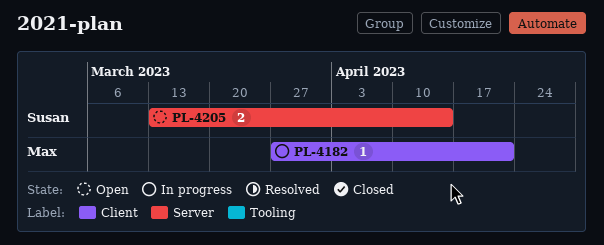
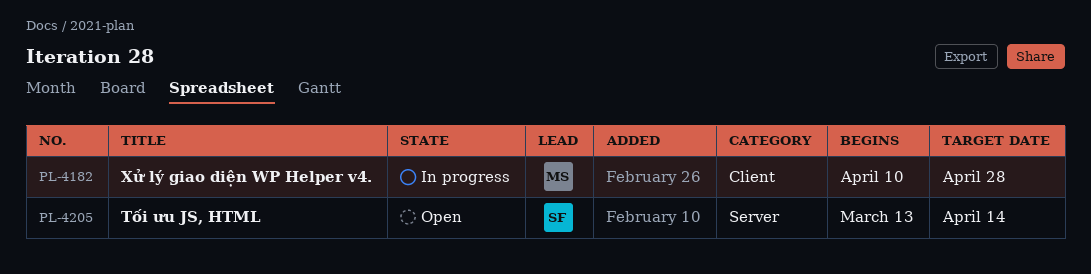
PL-4182, start: Mar 27 -> Apr 10
PL-4182, due: Apr 21 -> Apr 28

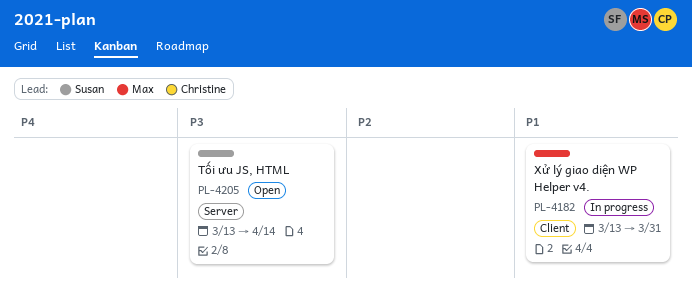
PL-4182, start: Apr 10 -> Mar 13
PL-4182, due: Apr 28 -> Mar 31

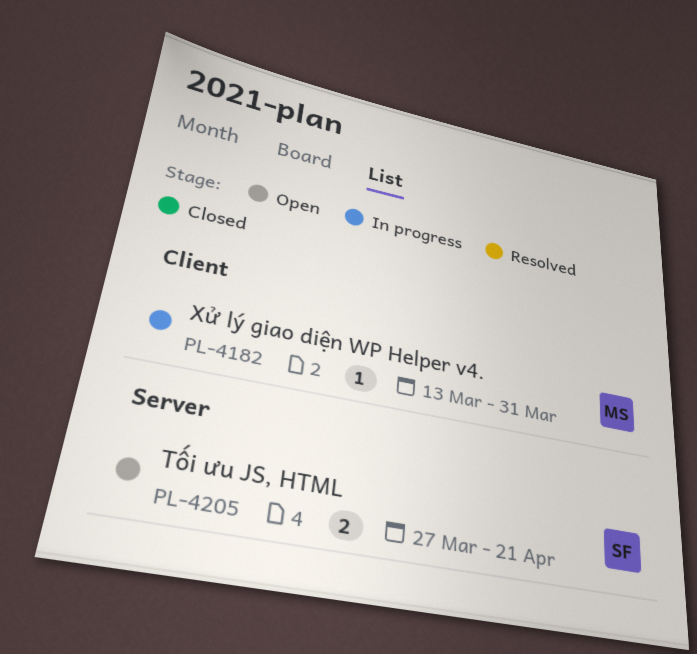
PL-4205, start: Mar 13 -> Mar 27
PL-4205, due: Apr 14 -> Apr 21

